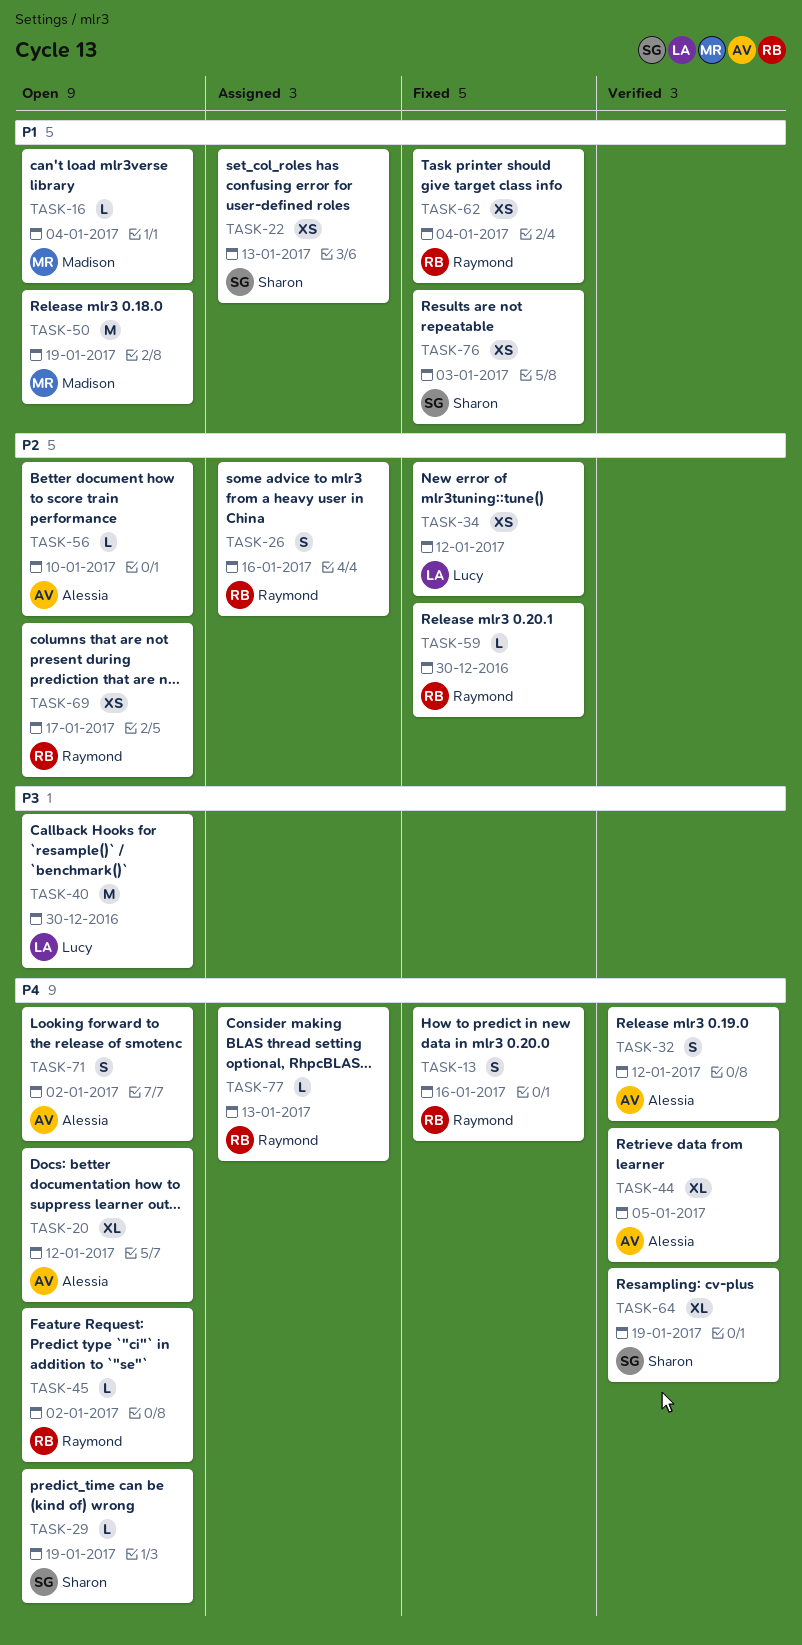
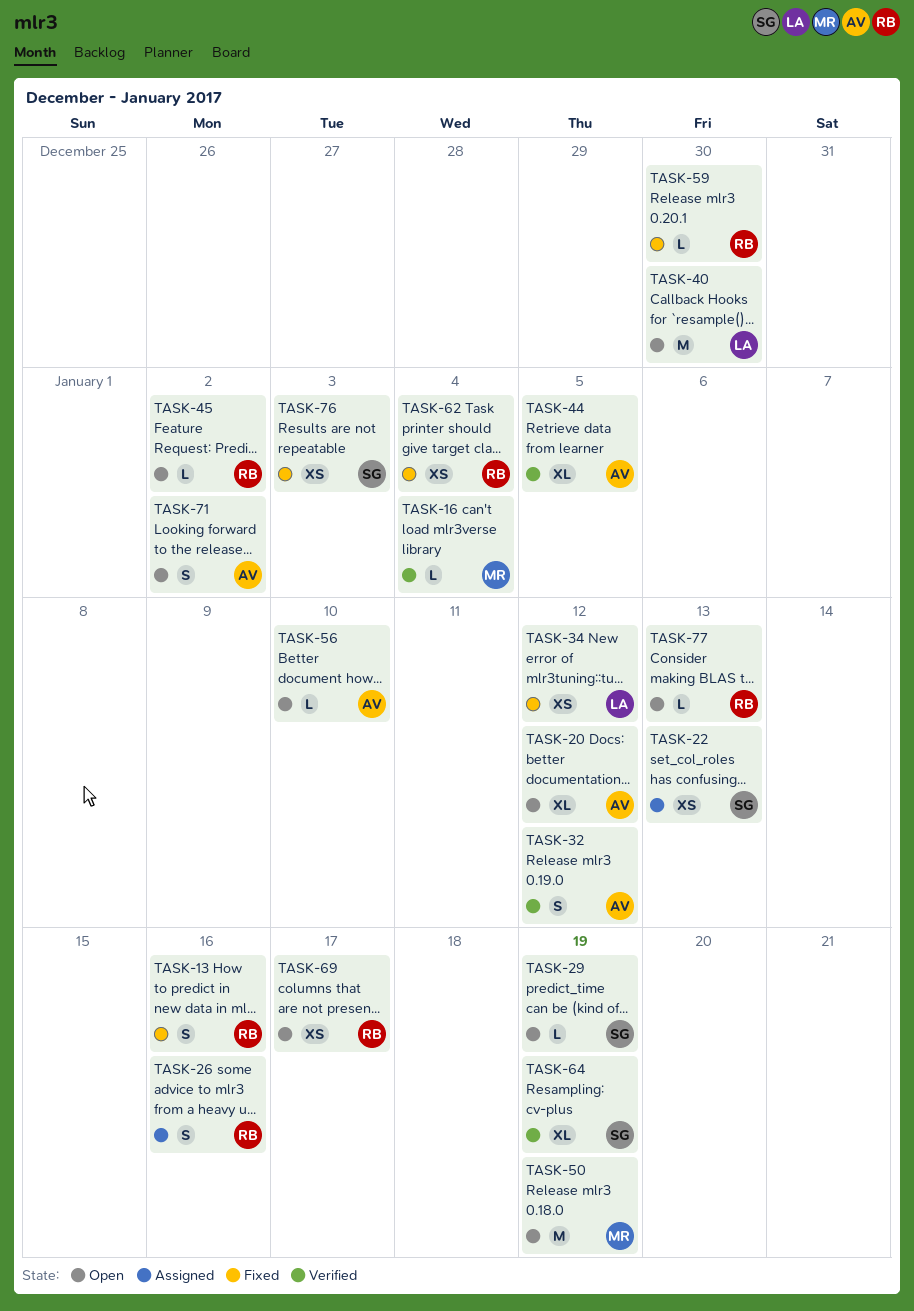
TASK-16, status: Open -> Verified
TASK-77, status: Assigned -> Open

